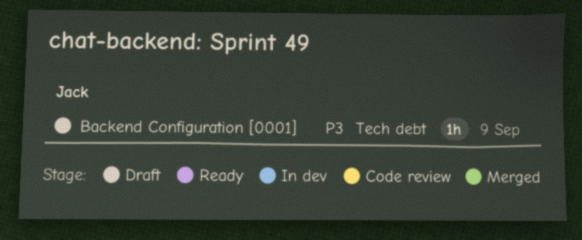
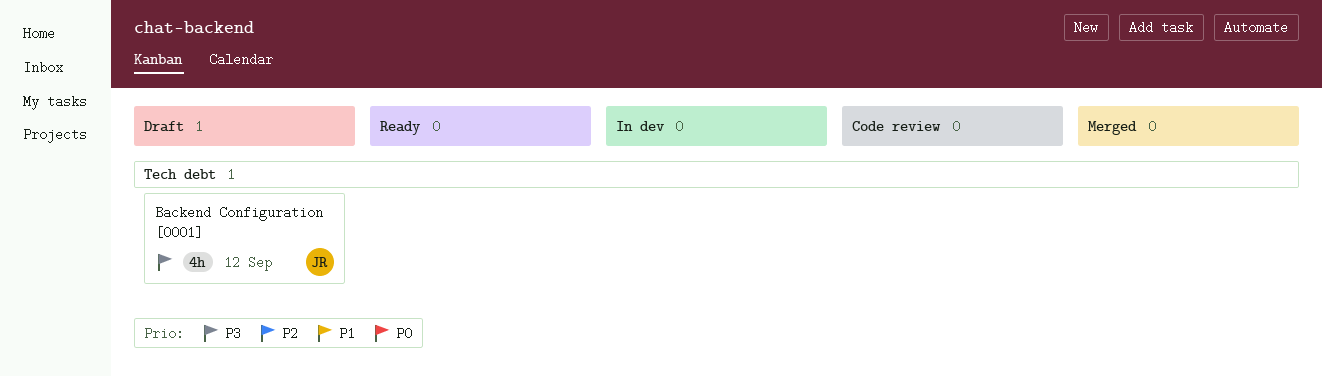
Backend Configuration [0001], estimate: 1h -> 4h
Backend Configuration [0001], due: Sep 9 -> Sep 12

